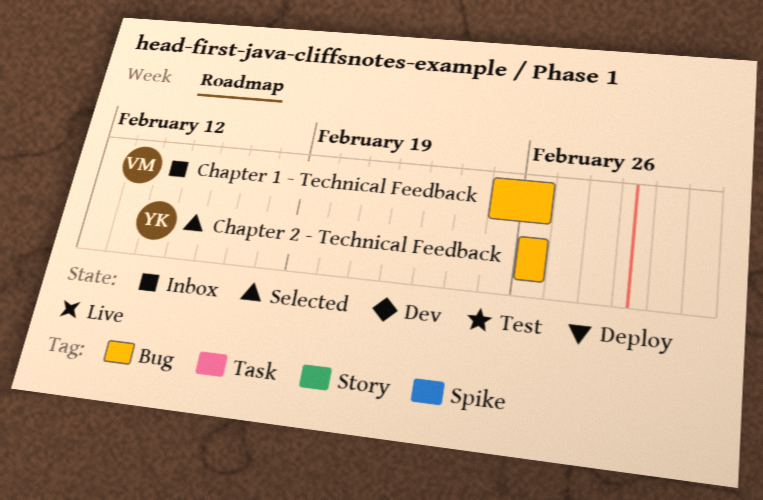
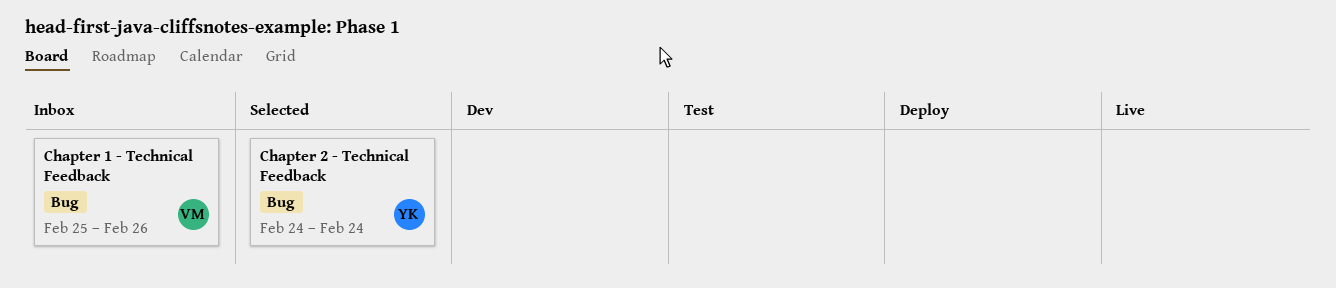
Chapter 2 - Technical Feedback, start: Feb 26 -> Feb 24
Chapter 2 - Technical Feedback, due: Feb 26 -> Feb 24

